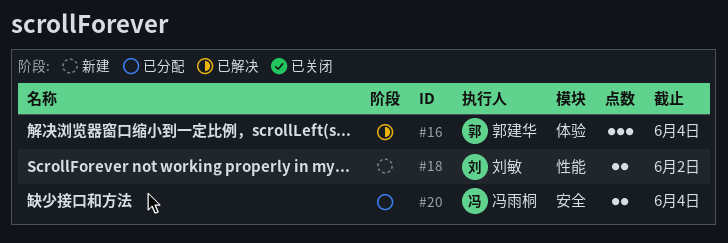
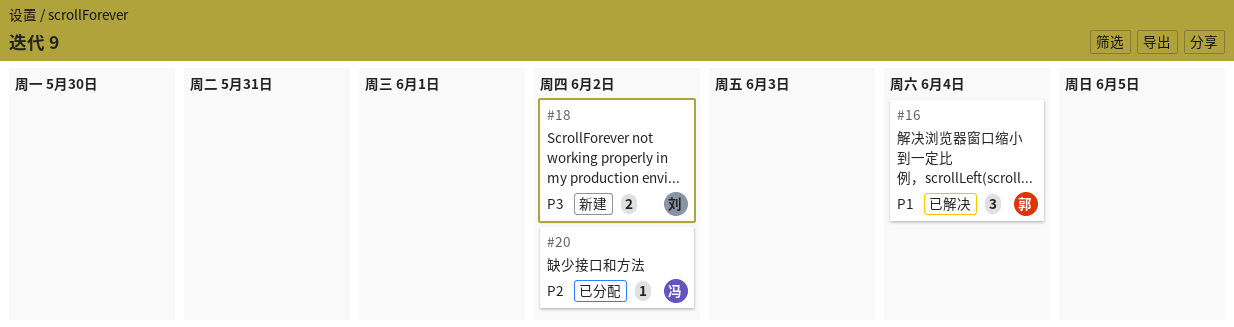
#20, estimate: 2 -> 1
#20, due: Jun 4 -> Jun 2

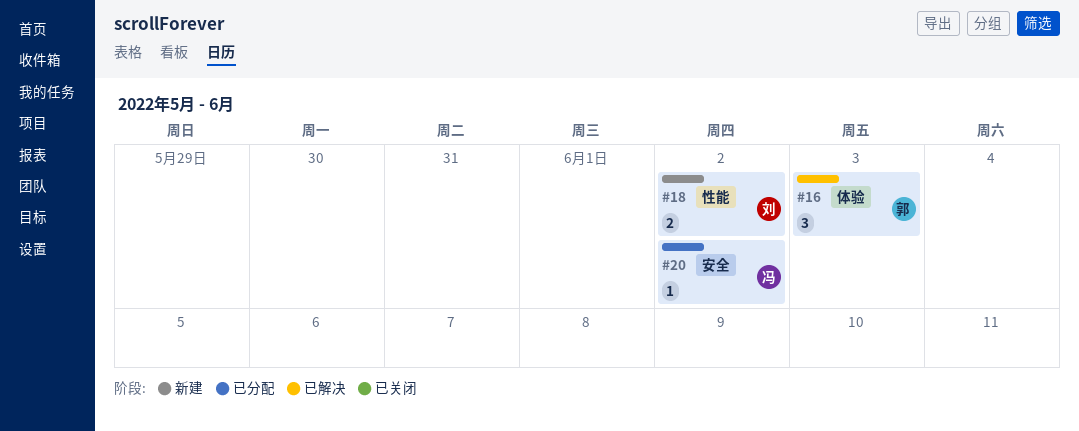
#16, due: Jun 4 -> Jun 3

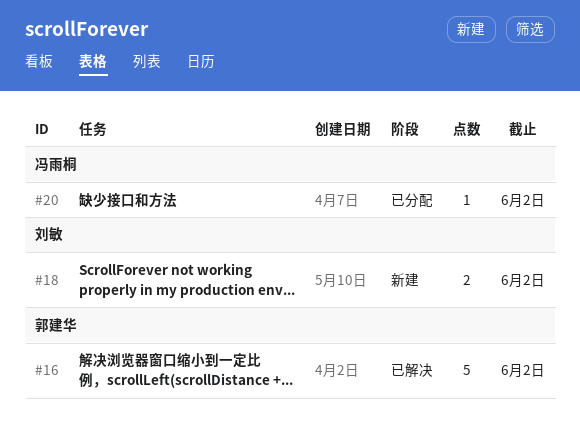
#16, estimate: 3 -> 5
#16, due: Jun 3 -> Jun 2

